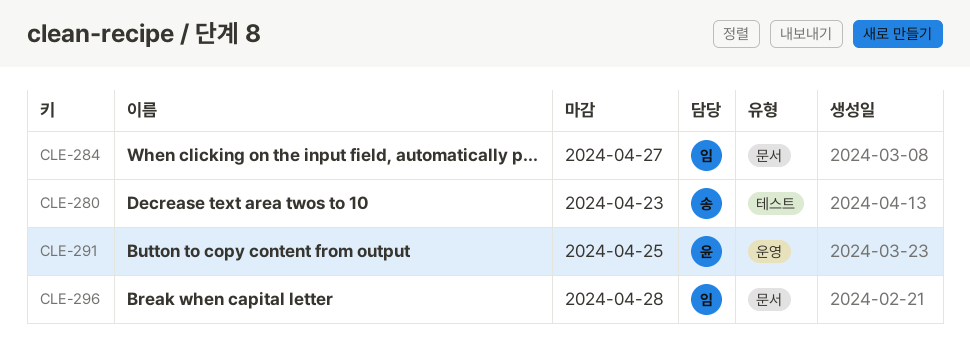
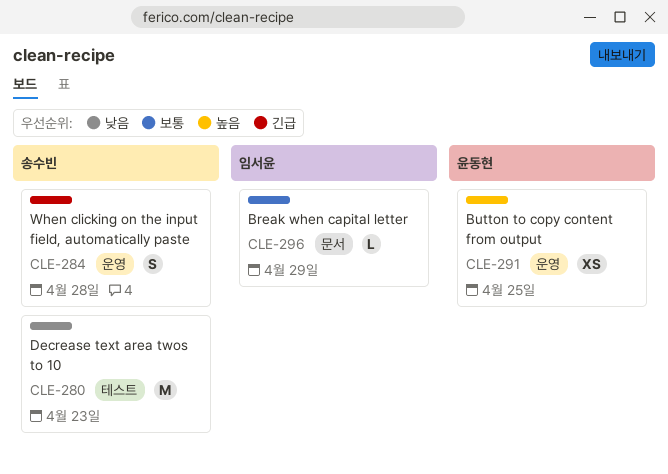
CLE-284, owner: 임서윤 -> 송수빈
CLE-284, label: 문서 -> 운영
CLE-284, due: Apr 27 -> Apr 28
CLE-296, due: Apr 28 -> Apr 29

